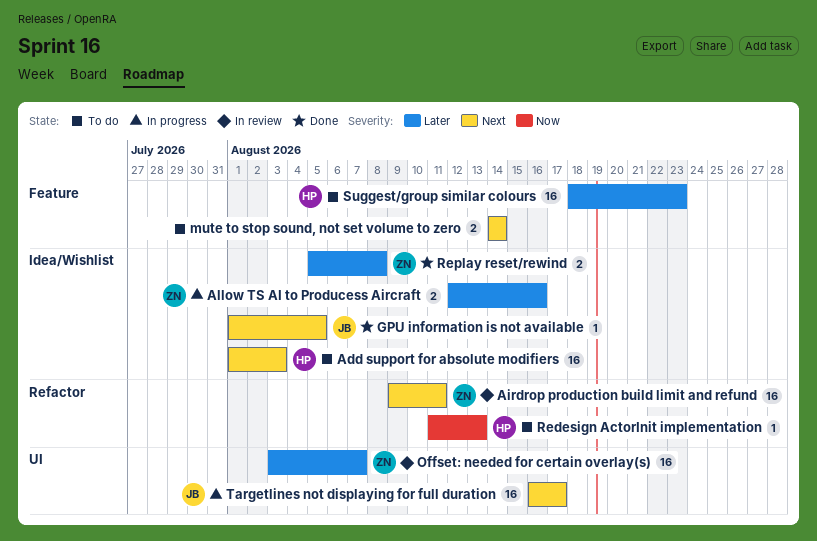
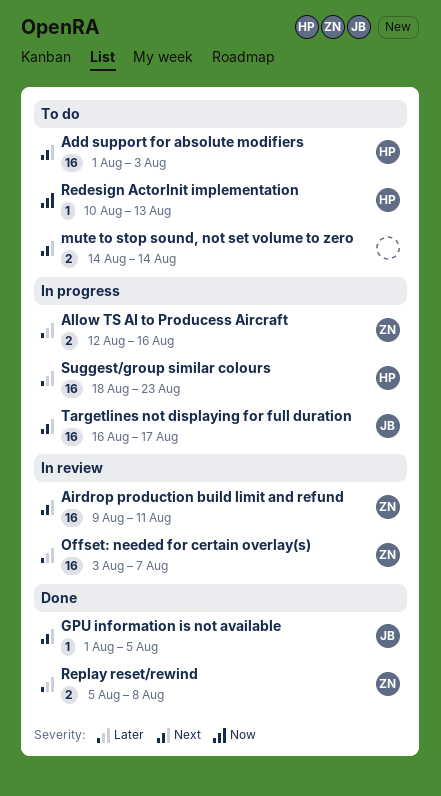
Redesign ActorInit implementation, start: Aug 11 -> Aug 10
Suggest/group similar colours, status: To do -> In progress

